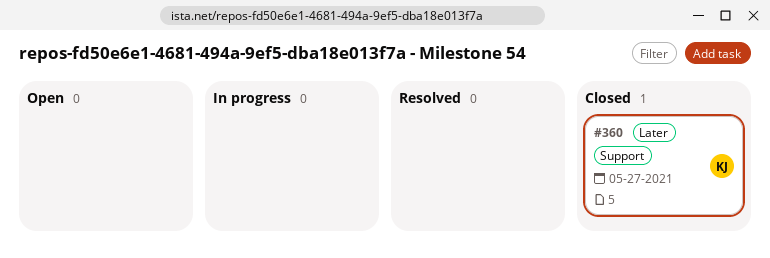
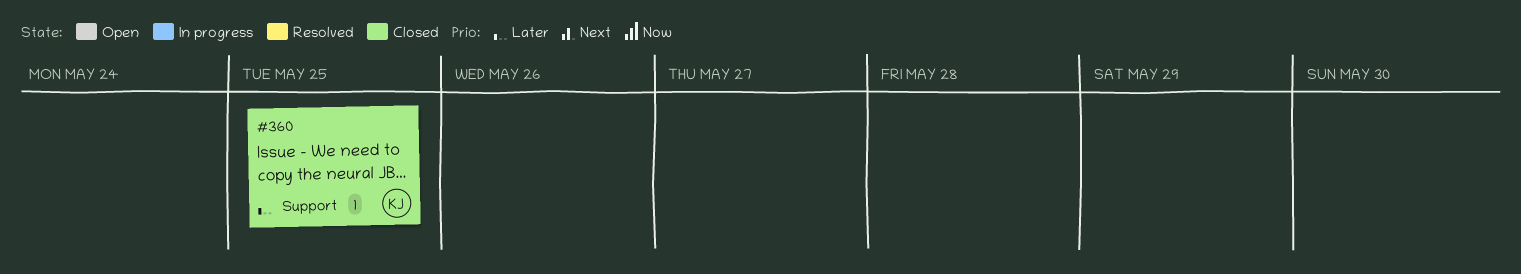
#360, due: May 27 -> May 25

